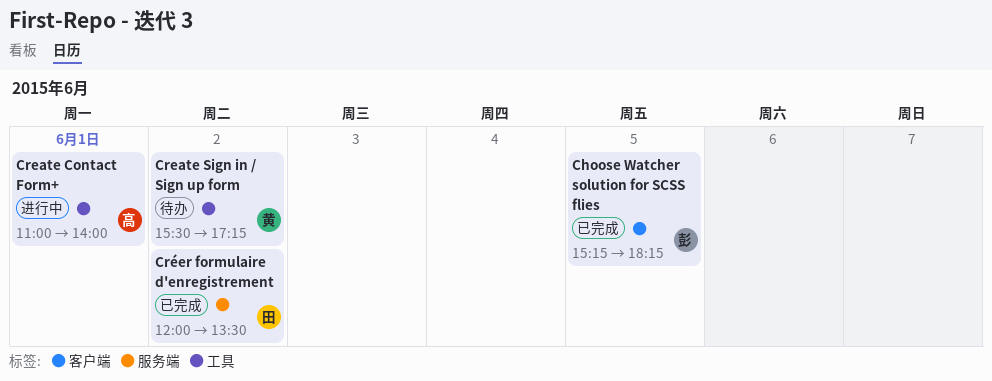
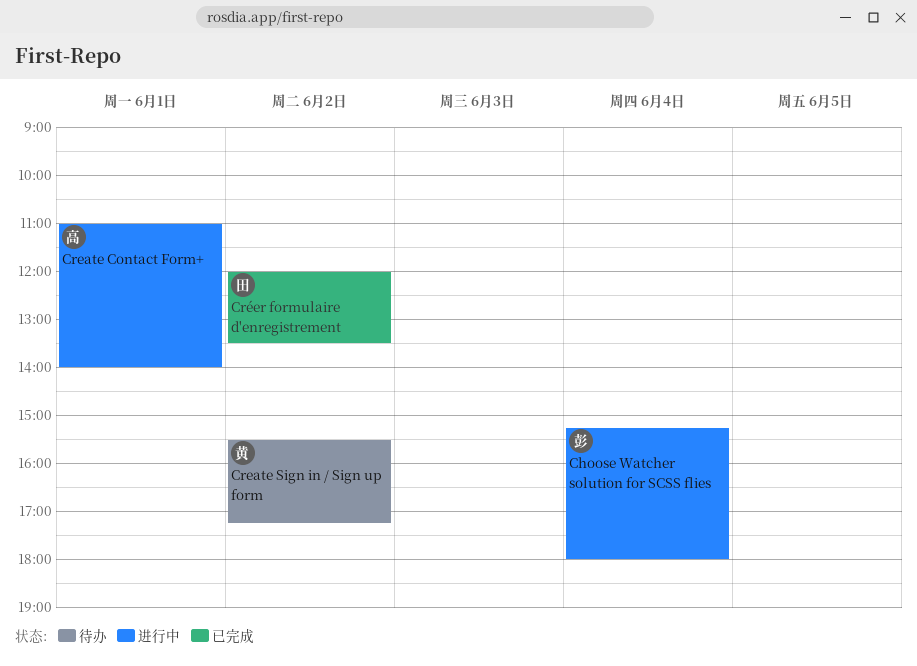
Choose Watcher solution for SCSS flies, status: 已完成 -> 进行中
Choose Watcher solution for SCSS flies, day: Jun 5 -> Jun 4
Choose Watcher solution for SCSS flies, ends: 18:15 -> 18:00

